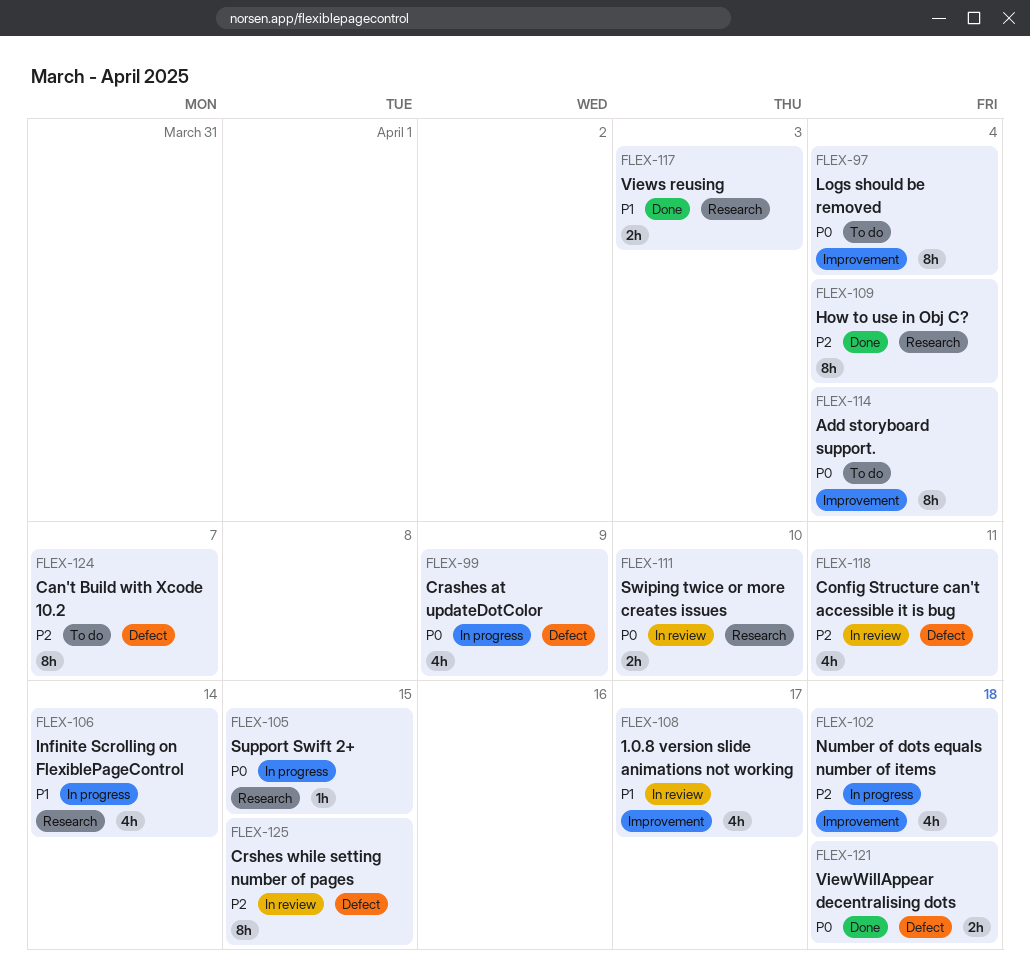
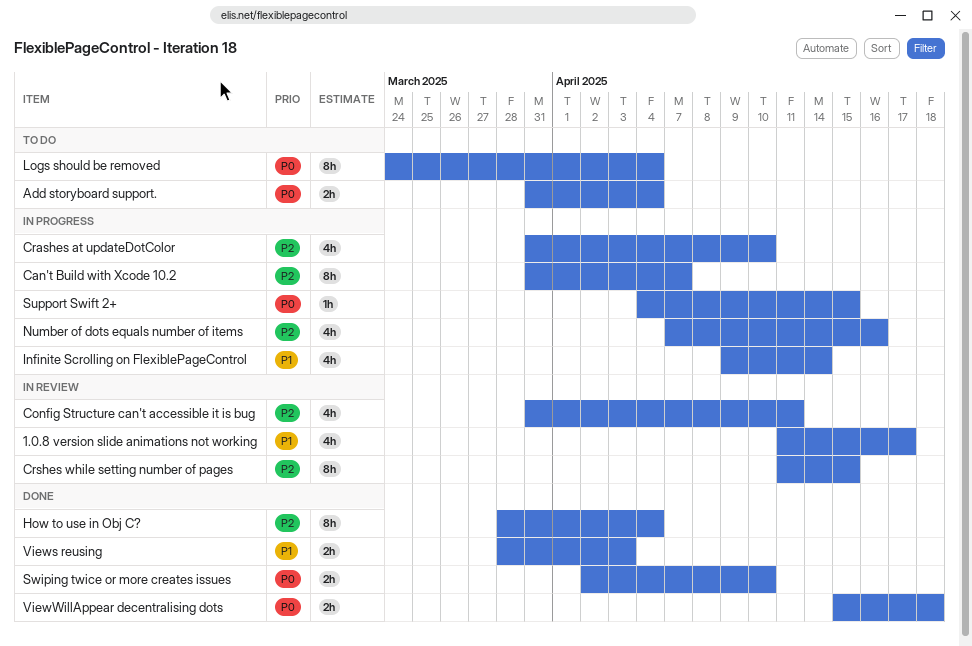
Add storyboard support., estimate: 8h -> 2h
Can't Build with Xcode 10.2, status: To do -> In progress
Crashes at updateDotColor, priority: P0 -> P2
Crashes at updateDotColor, due: Apr 9 -> Apr 10
Number of dots equals number of items, due: Apr 18 -> Apr 16
Swiping twice or more creates issues, status: In review -> Done

